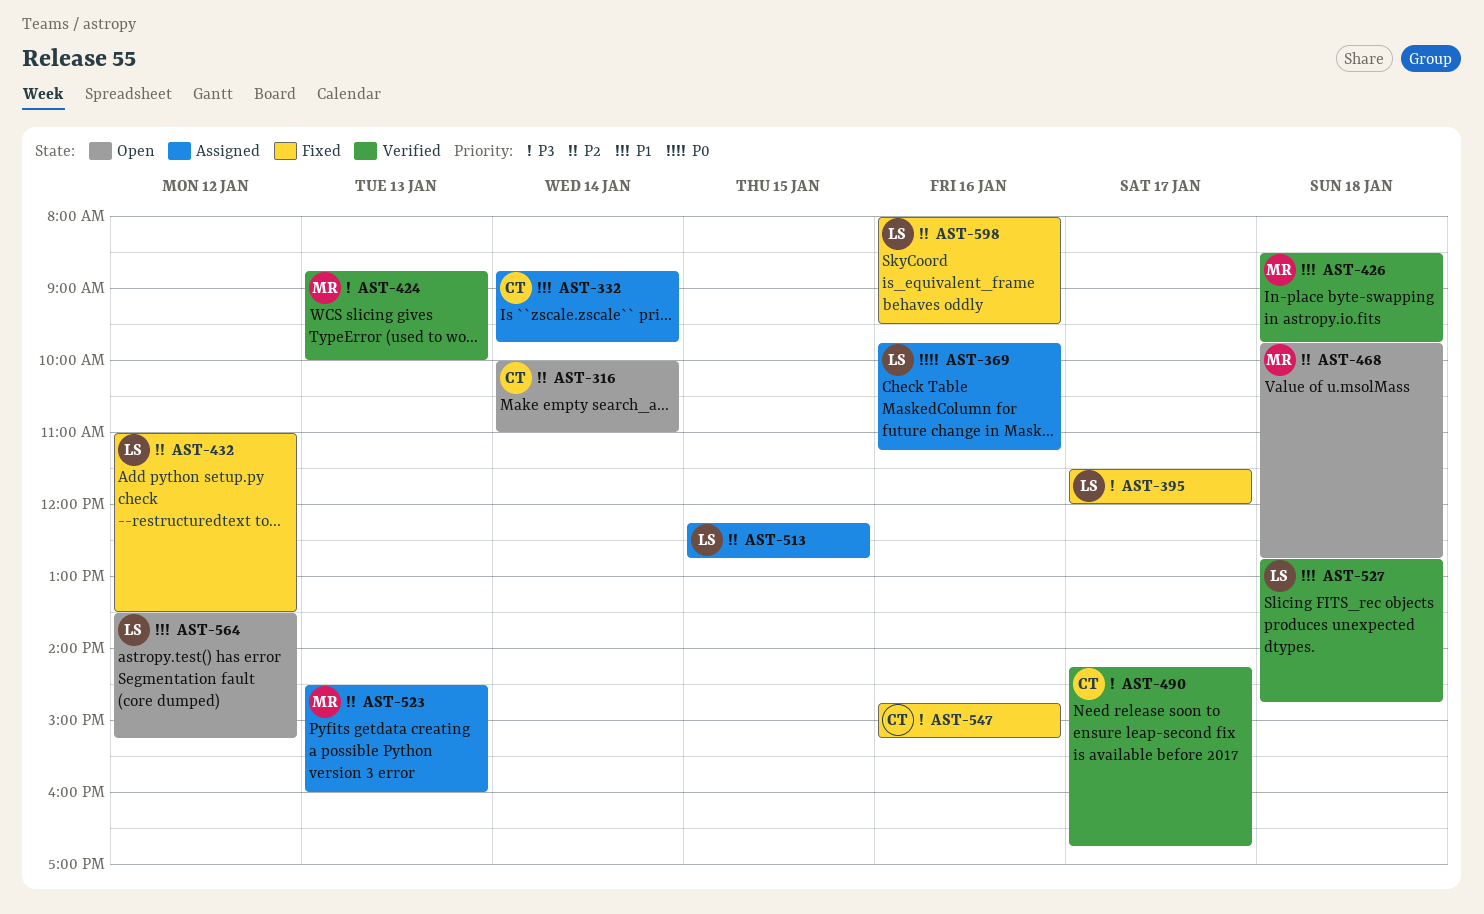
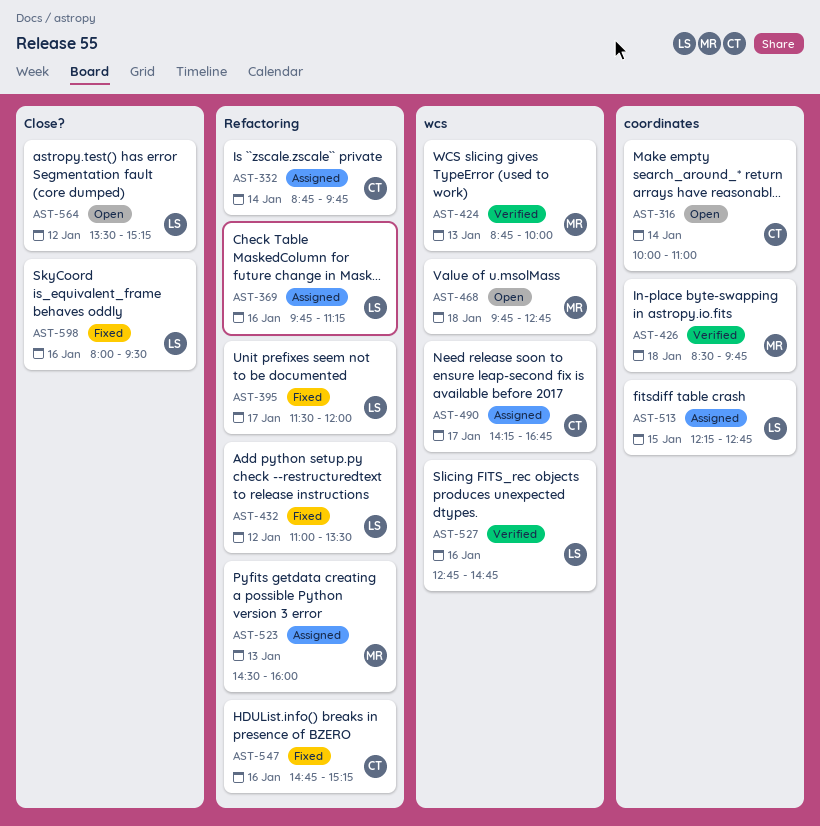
AST-490, status: Verified -> Assigned
AST-527, day: Jan 18 -> Jan 16

